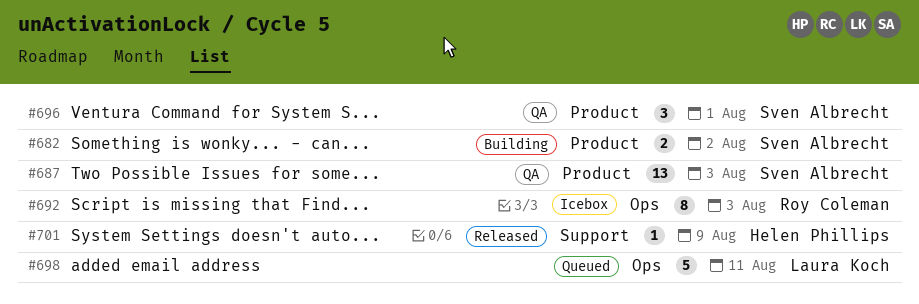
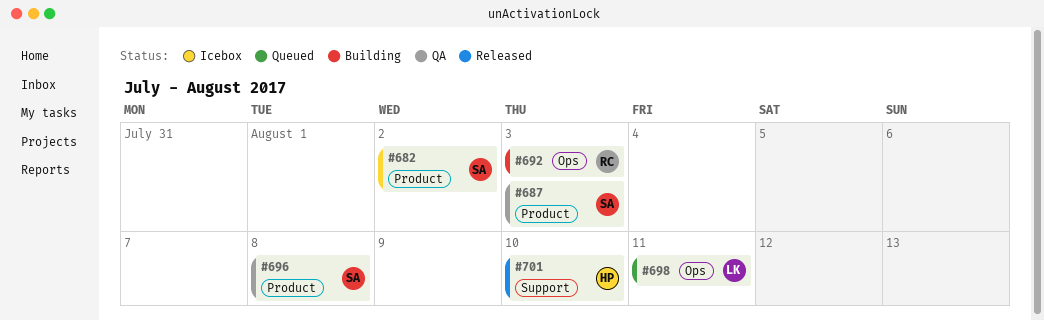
#682, status: Building -> Icebox
#692, status: Icebox -> Building
#696, due: Aug 1 -> Aug 8
#701, due: Aug 9 -> Aug 10

